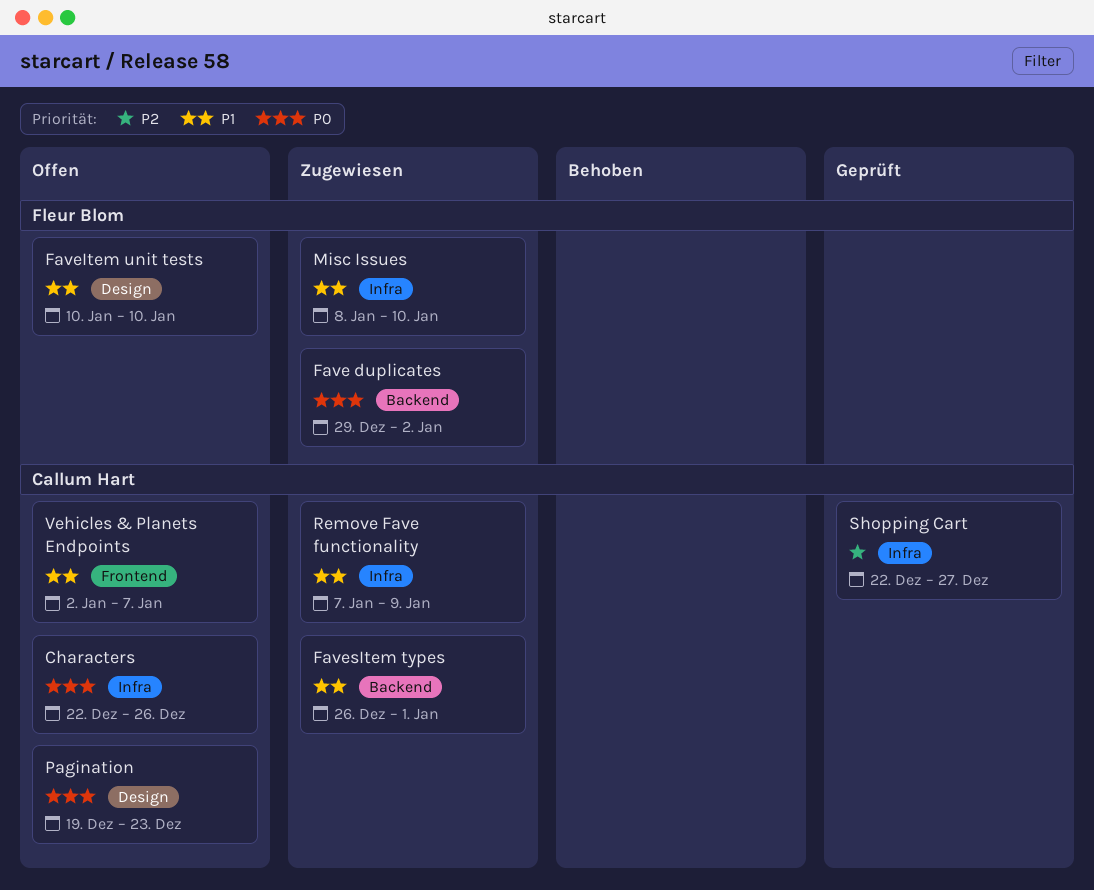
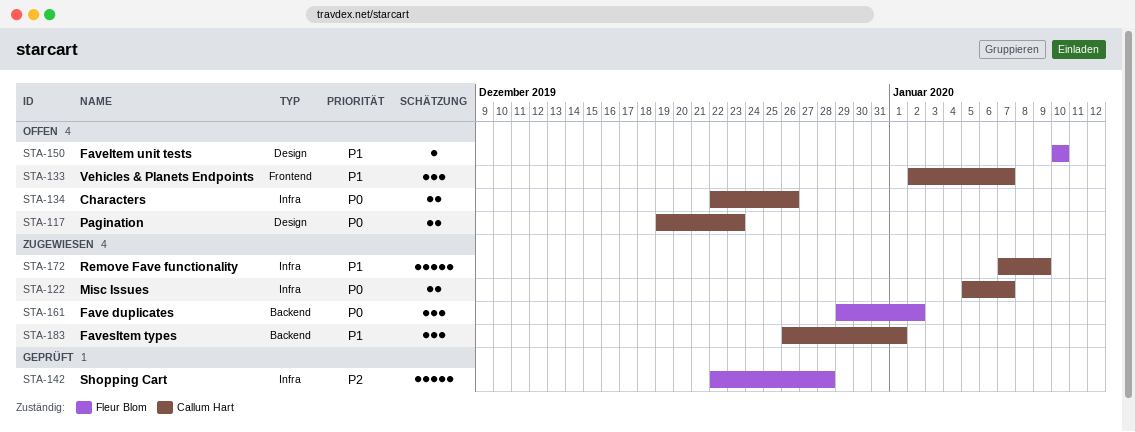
Misc Issues, owner: Fleur Blom -> Callum Hart
Misc Issues, priority: P1 -> P0
Misc Issues, start: Jan 8 -> Jan 5
Misc Issues, due: Jan 10 -> Jan 7
Shopping Cart, owner: Callum Hart -> Fleur Blom
Shopping Cart, due: Dec 27 -> Dec 28

